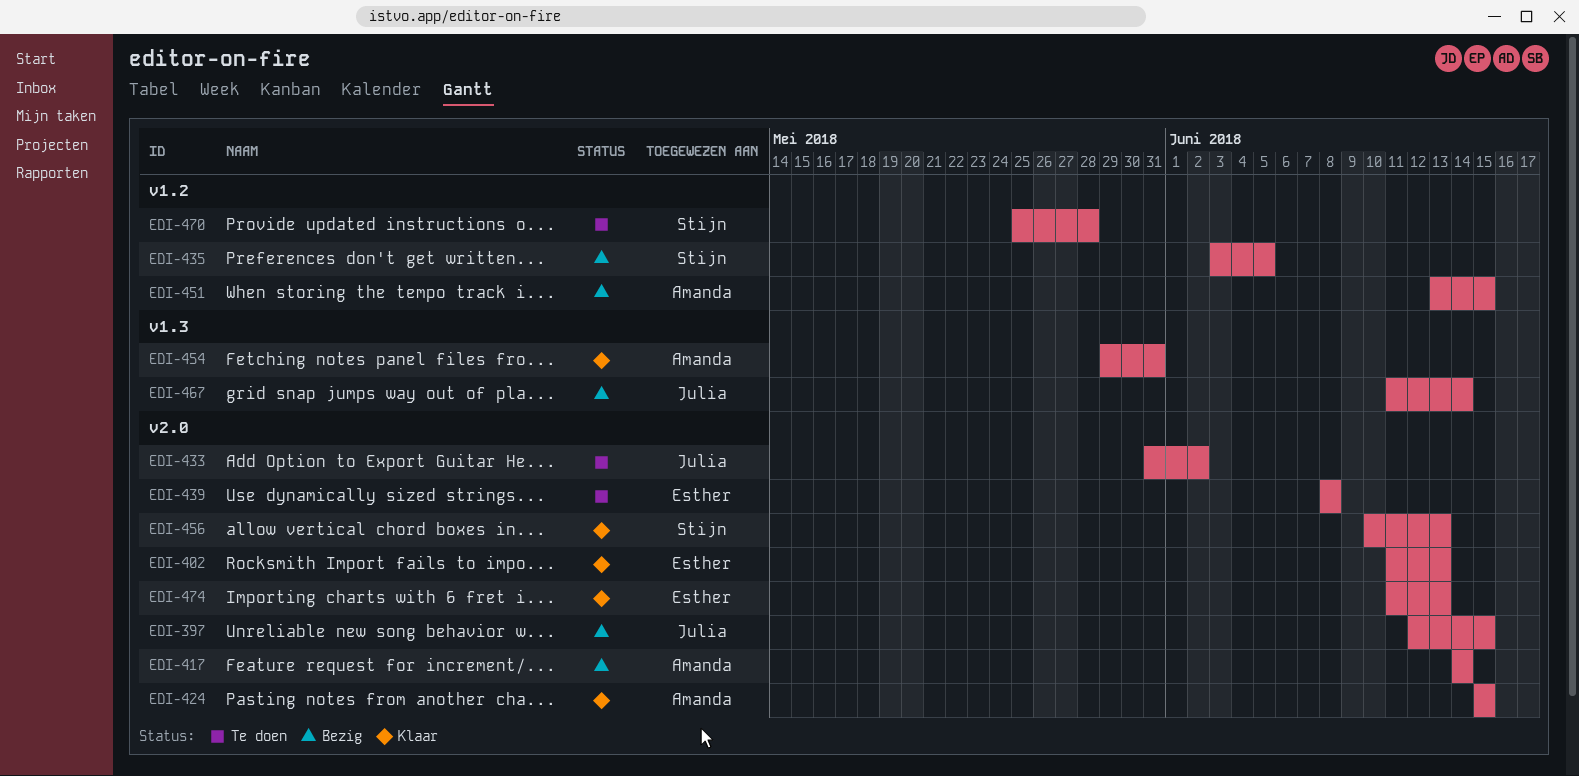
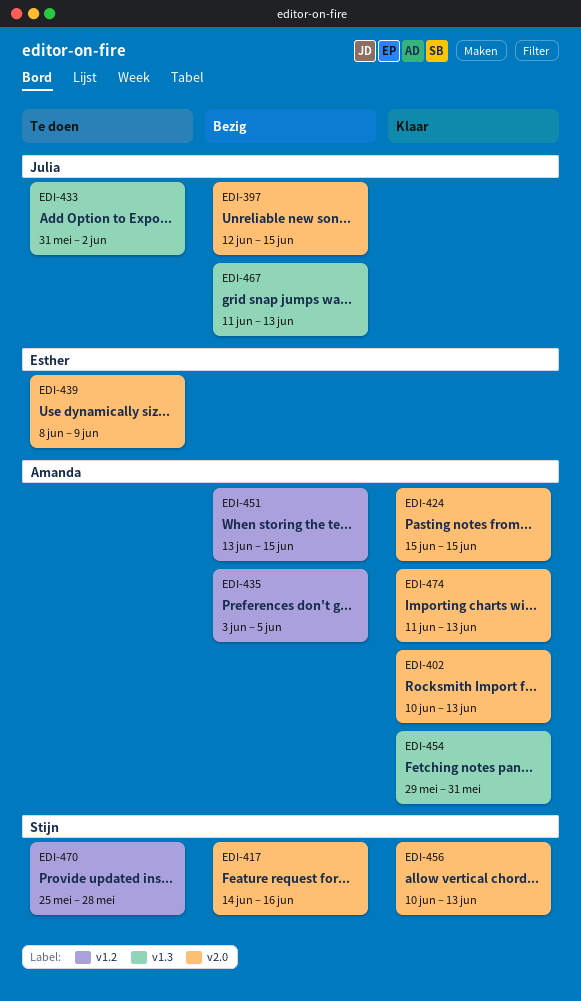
EDI-402, owner: Esther -> Amanda
EDI-402, start: Jun 11 -> Jun 10
EDI-417, owner: Amanda -> Stijn
EDI-417, due: Jun 14 -> Jun 16
EDI-433, label: v2.0 -> v1.3
EDI-435, owner: Stijn -> Amanda
EDI-439, due: Jun 8 -> Jun 9
EDI-467, due: Jun 14 -> Jun 13
EDI-474, owner: Esther -> Amanda

